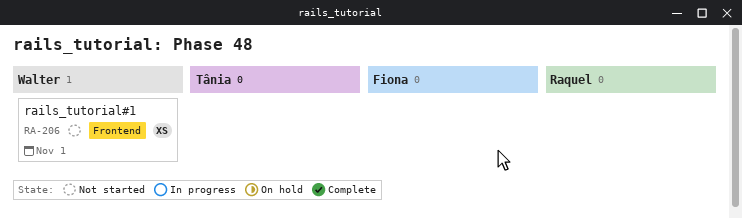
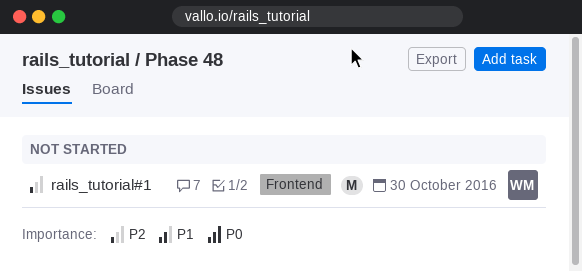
rails_tutorial#1, estimate: XS -> M
rails_tutorial#1, due: Nov 1 -> Oct 30

